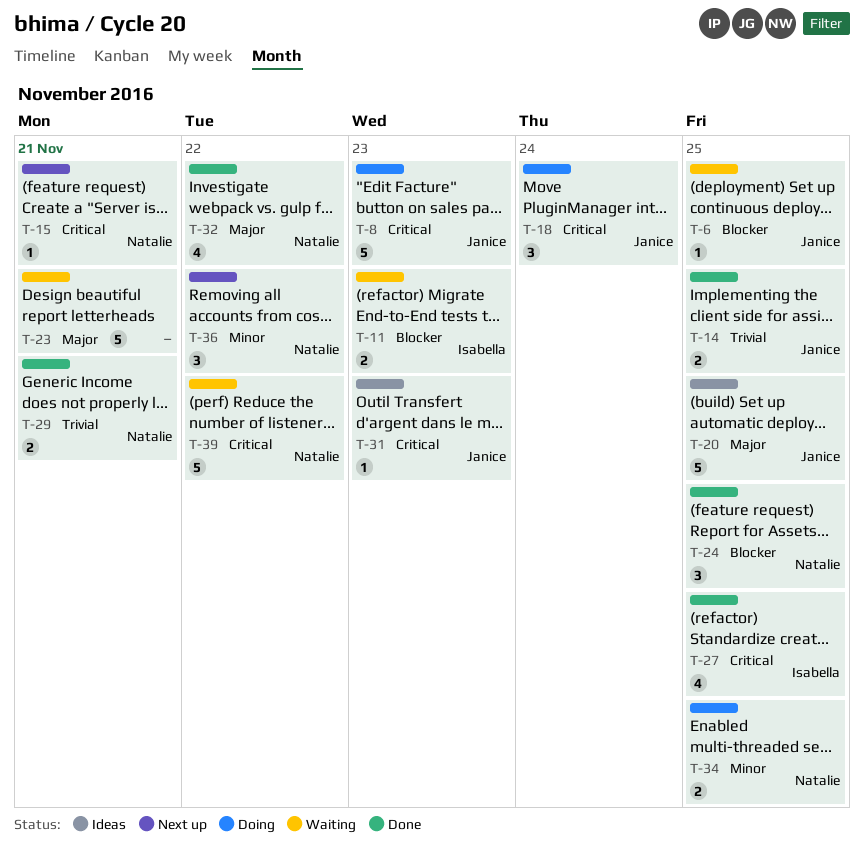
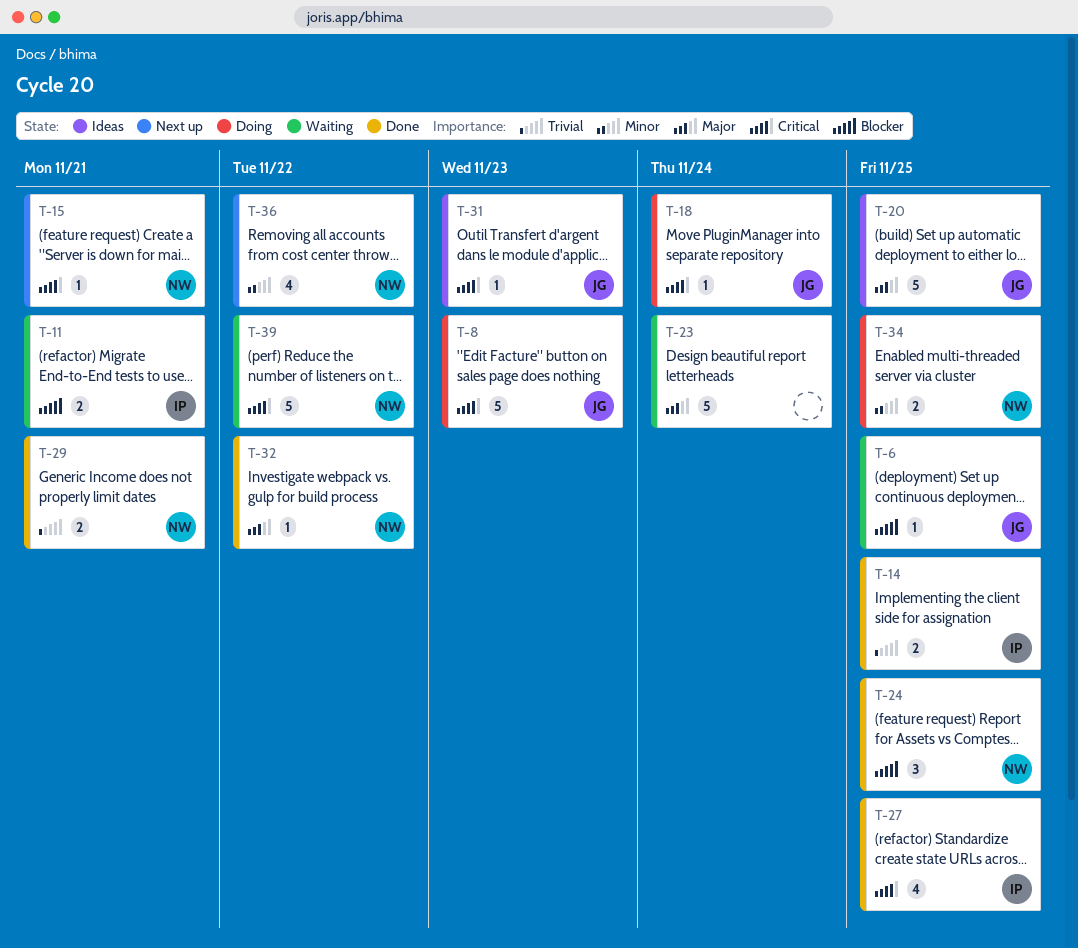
T-11, due: Nov 23 -> Nov 21
T-14, owner: Janice -> Isabella
T-18, estimate: 3 -> 1
T-23, due: Nov 21 -> Nov 24
T-32, estimate: 4 -> 1
T-36, estimate: 3 -> 4

